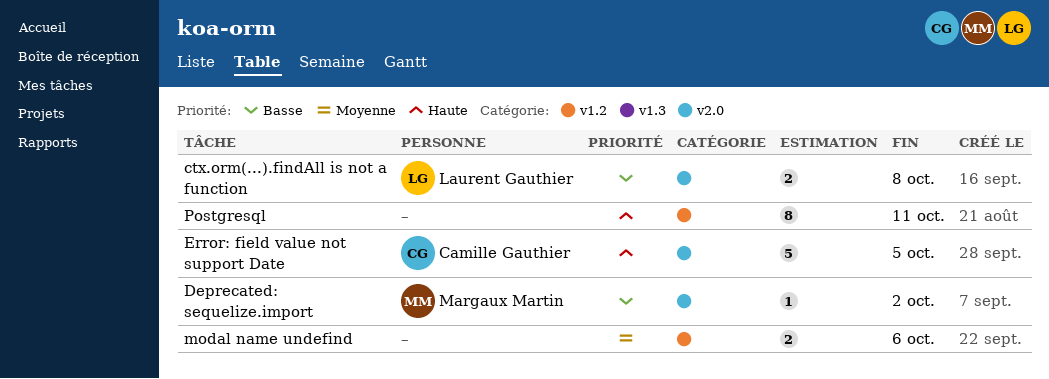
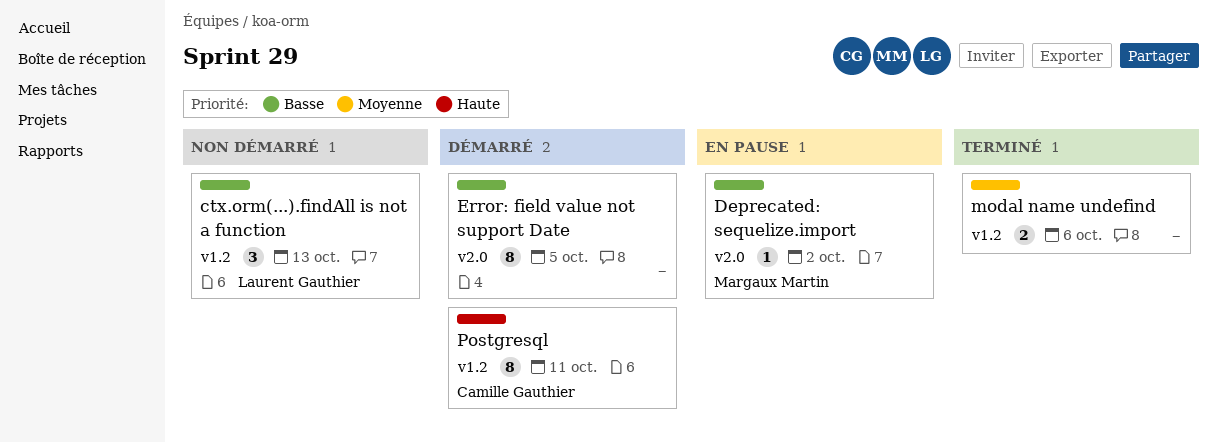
ctx.orm(...).findAll is not a function, label: v2.0 -> v1.2
ctx.orm(...).findAll is not a function, estimate: 2 -> 3
ctx.orm(...).findAll is not a function, due: Oct 8 -> Oct 13
Error: field value not support Date, owner: Camille Gauthier -> none
Error: field value not support Date, priority: Haute -> Basse
Error: field value not support Date, estimate: 5 -> 8
Postgresql, owner: none -> Camille Gauthier

